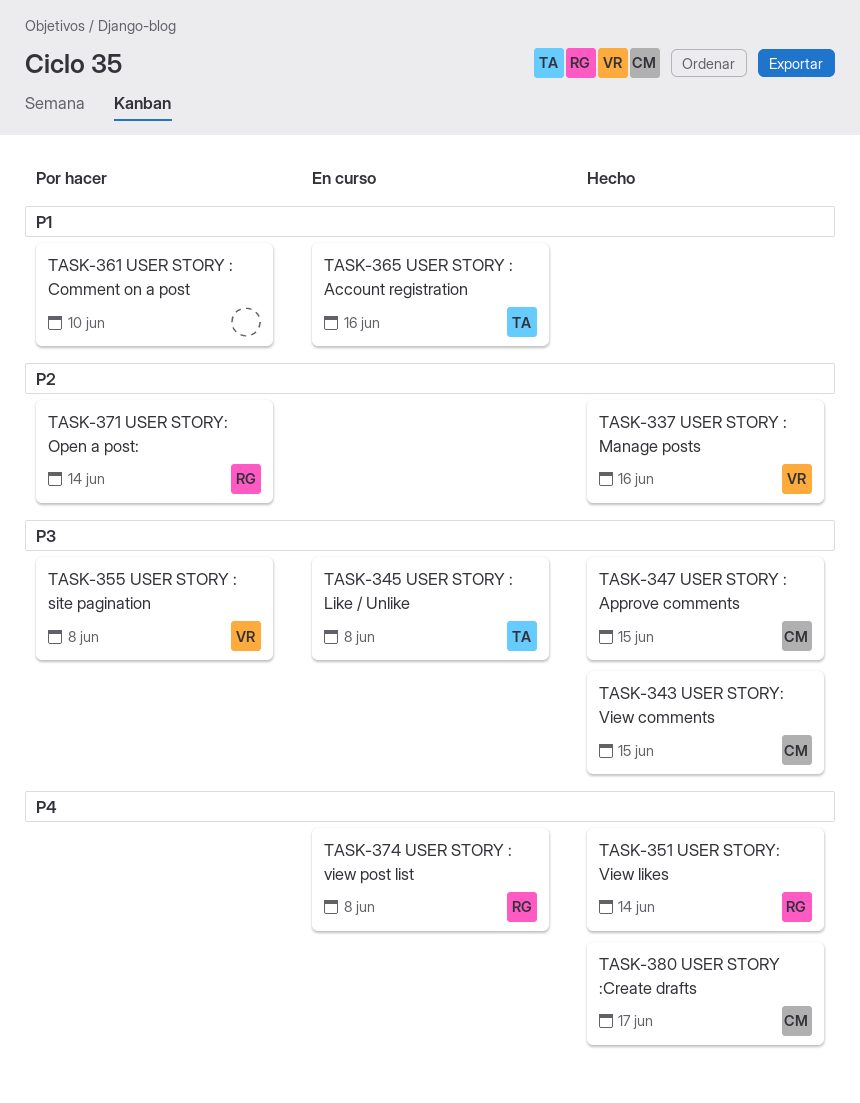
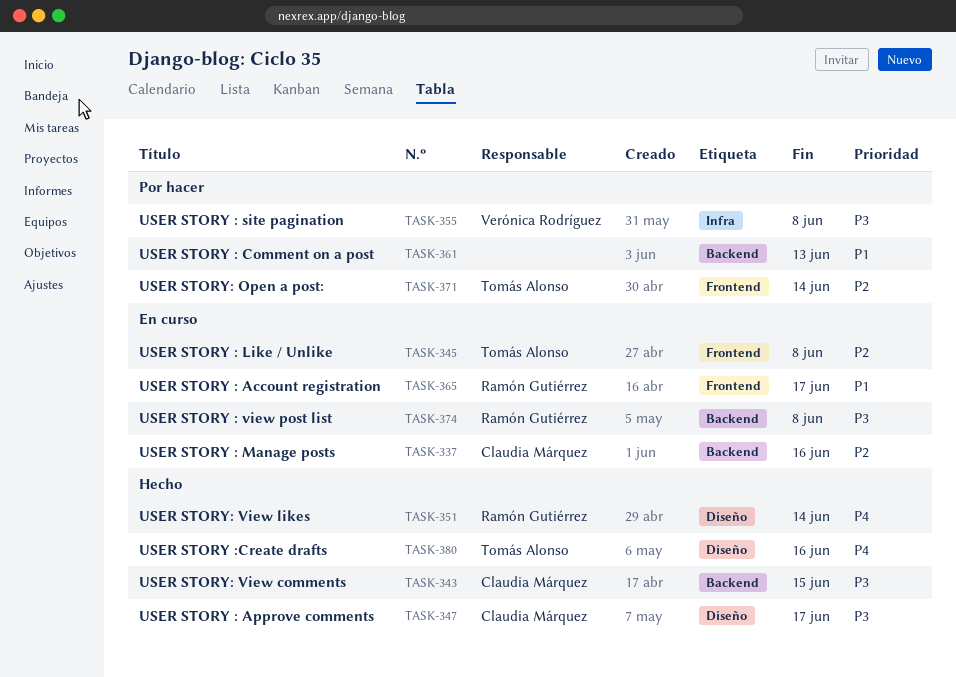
TASK-337, status: Hecho -> En curso
TASK-337, owner: Verónica Rodríguez -> Claudia Márquez
TASK-345, priority: P3 -> P2
TASK-347, due: Jun 15 -> Jun 17
TASK-361, due: Jun 10 -> Jun 13
TASK-365, owner: Tomás Alonso -> Ramón Gutiérrez
TASK-365, due: Jun 16 -> Jun 17
TASK-371, owner: Ramón Gutiérrez -> Tomás Alonso
TASK-374, priority: P4 -> P3
TASK-380, owner: Claudia Márquez -> Tomás Alonso
TASK-380, due: Jun 17 -> Jun 16

